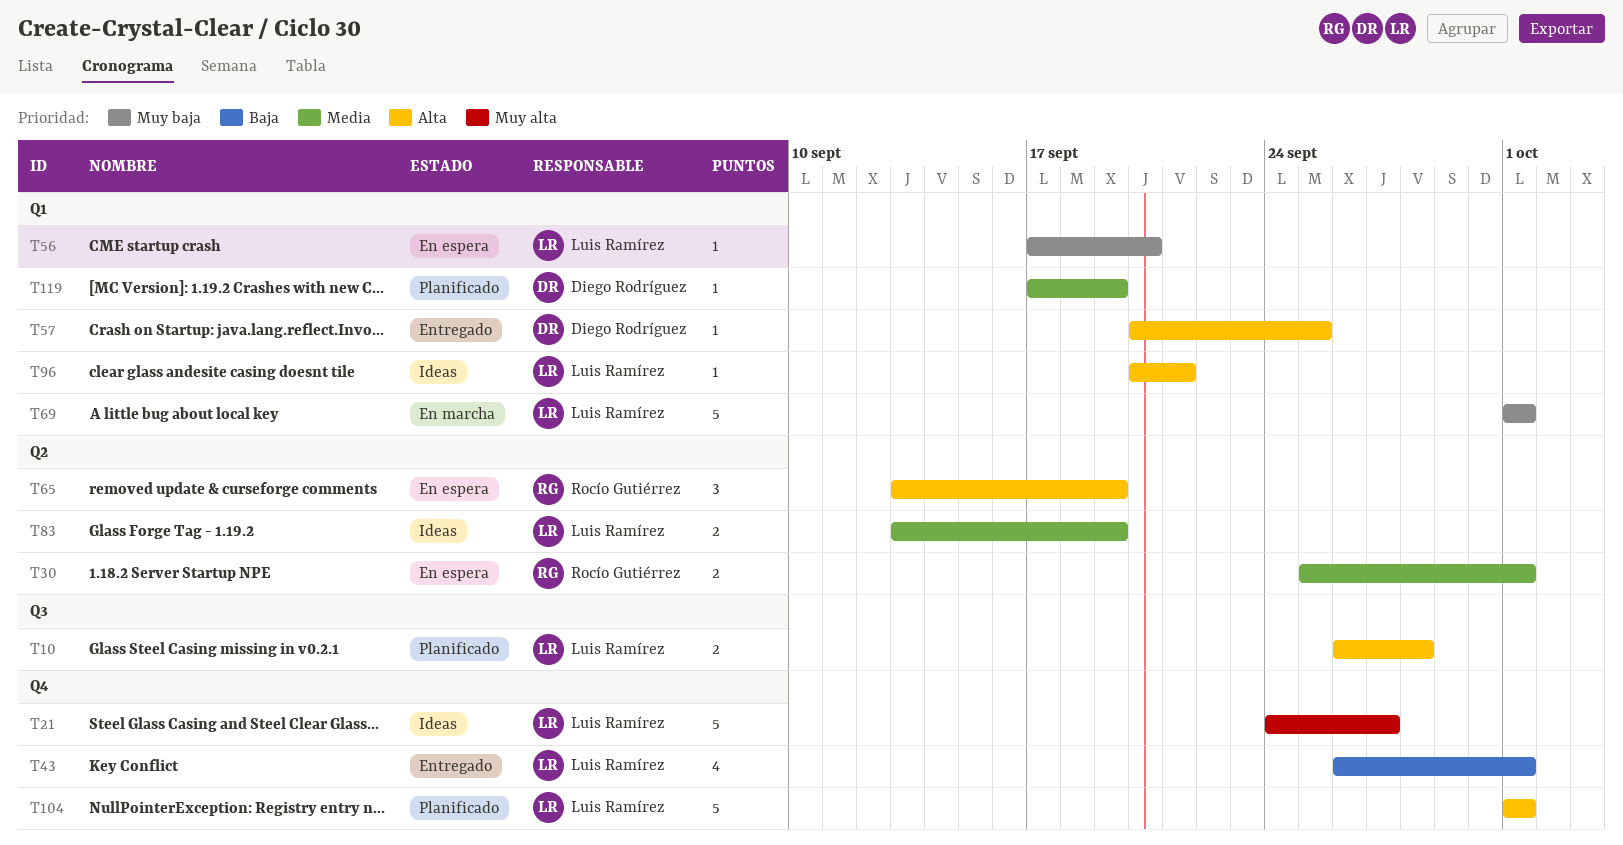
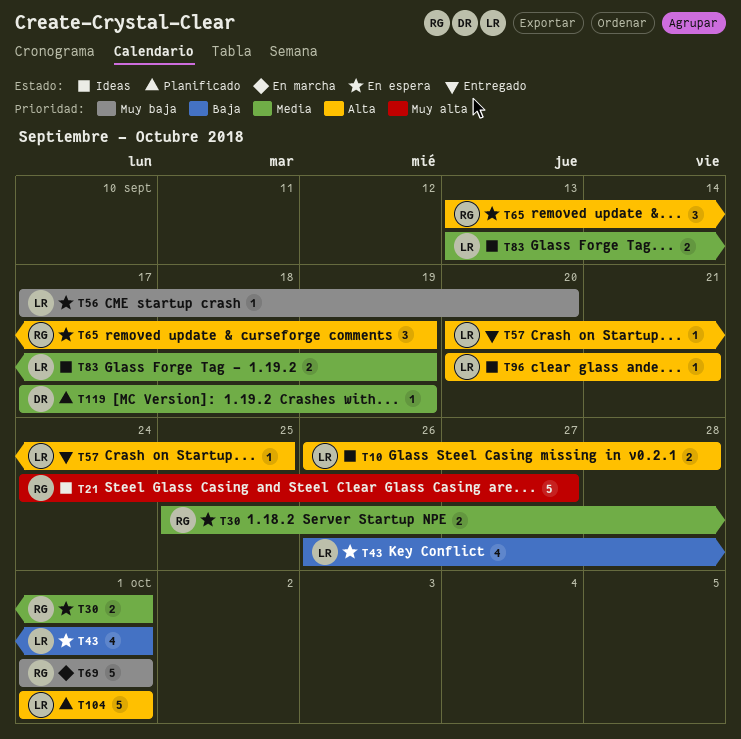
T10, status: Planificado -> Ideas
T21, owner: Luis Ramírez -> Rocío Gutiérrez
T43, status: Entregado -> En espera
T57, owner: Diego Rodríguez -> Luis Ramírez
T69, owner: Luis Ramírez -> Rocío Gutiérrez

